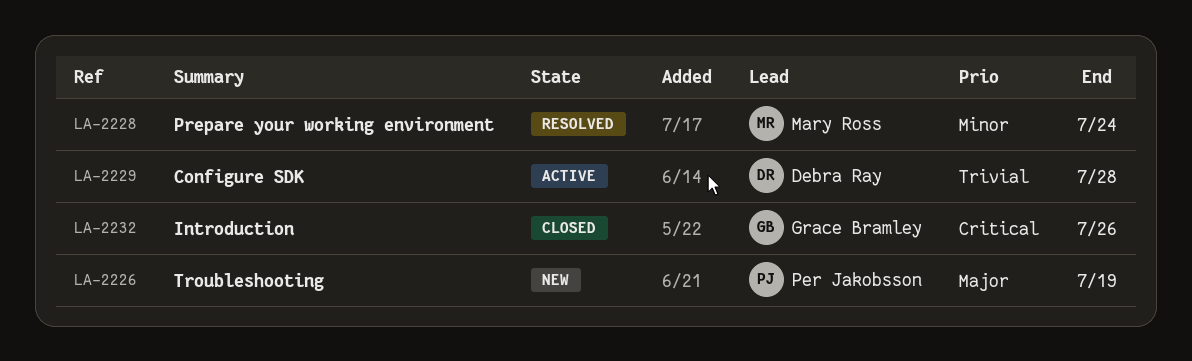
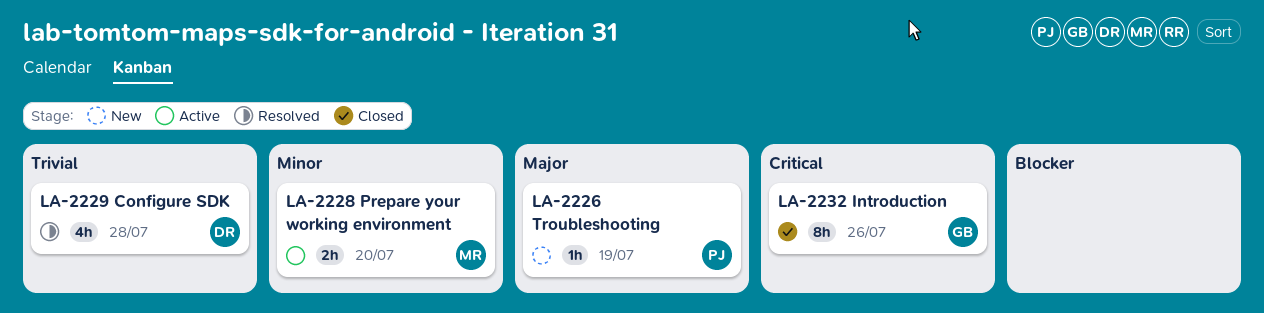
LA-2228, status: Resolved -> Active
LA-2228, due: Jul 24 -> Jul 20
LA-2229, status: Active -> Resolved

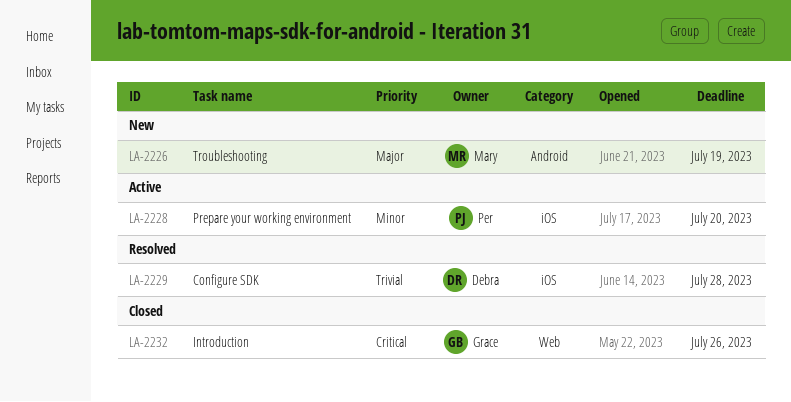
LA-2226, owner: Per -> Mary
LA-2228, owner: Mary -> Per

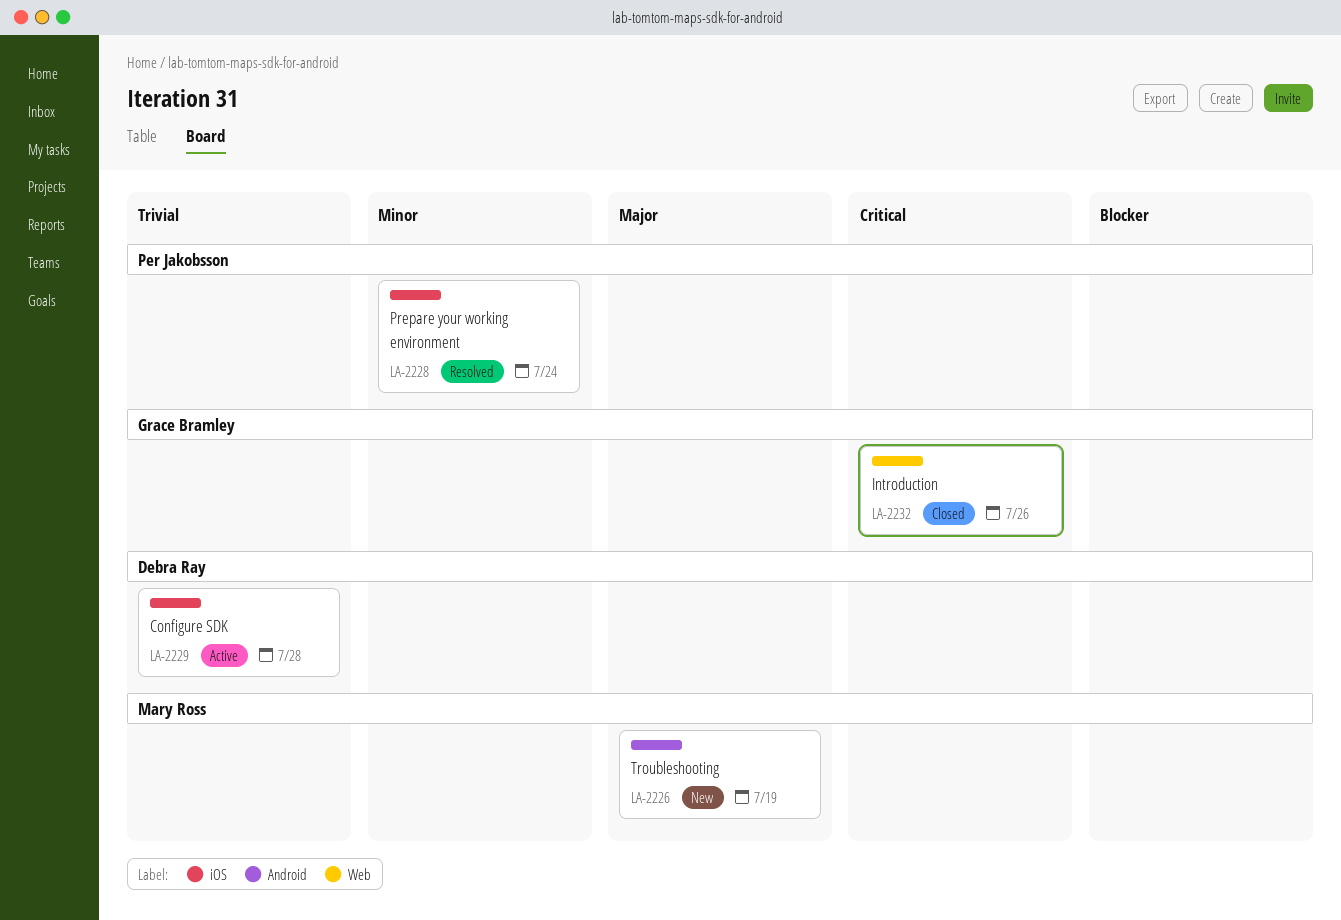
LA-2228, status: Active -> Resolved
LA-2228, due: Jul 20 -> Jul 24
LA-2229, status: Resolved -> Active

